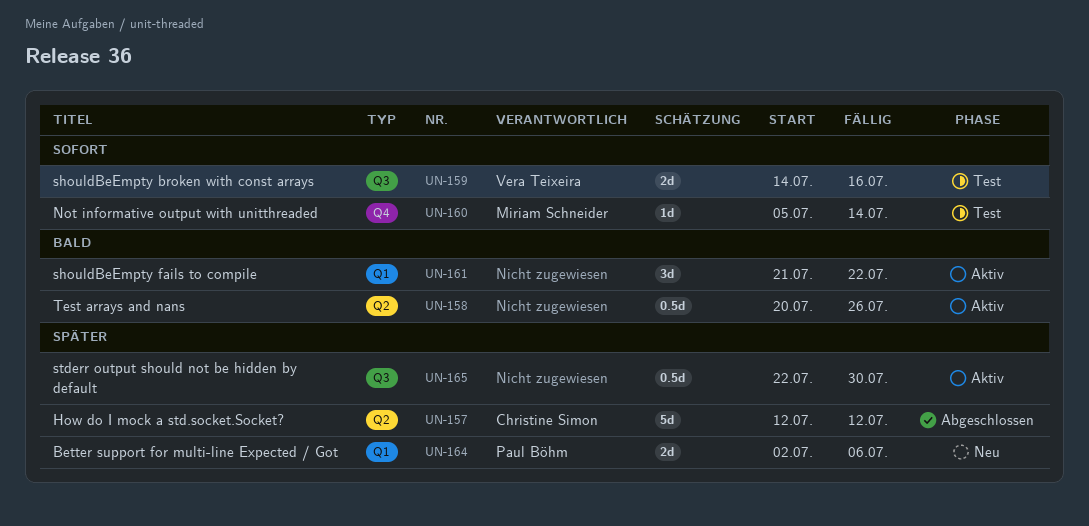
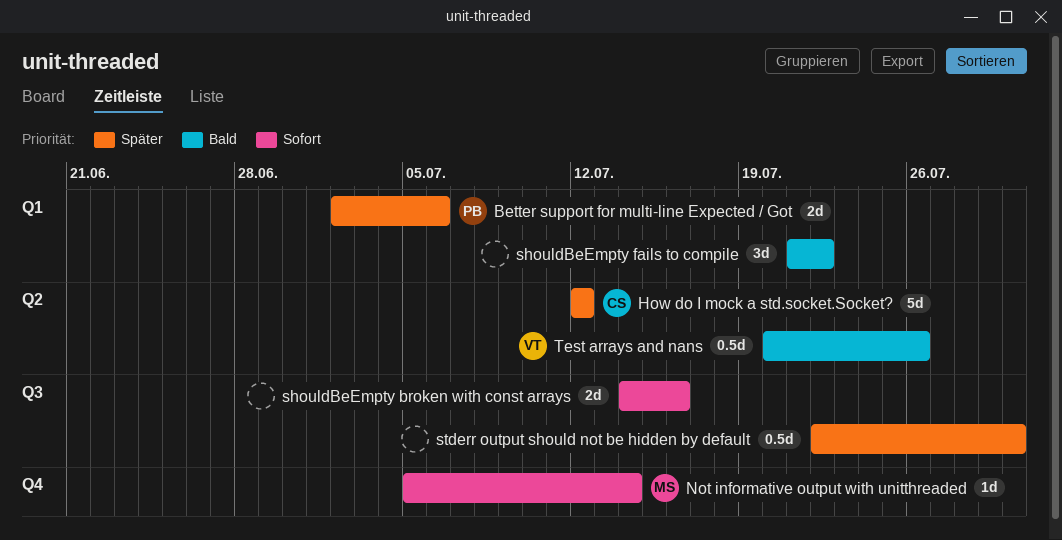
shouldBeEmpty broken with const arrays, owner: Vera Teixeira -> none
Test arrays and nans, owner: none -> Vera Teixeira

